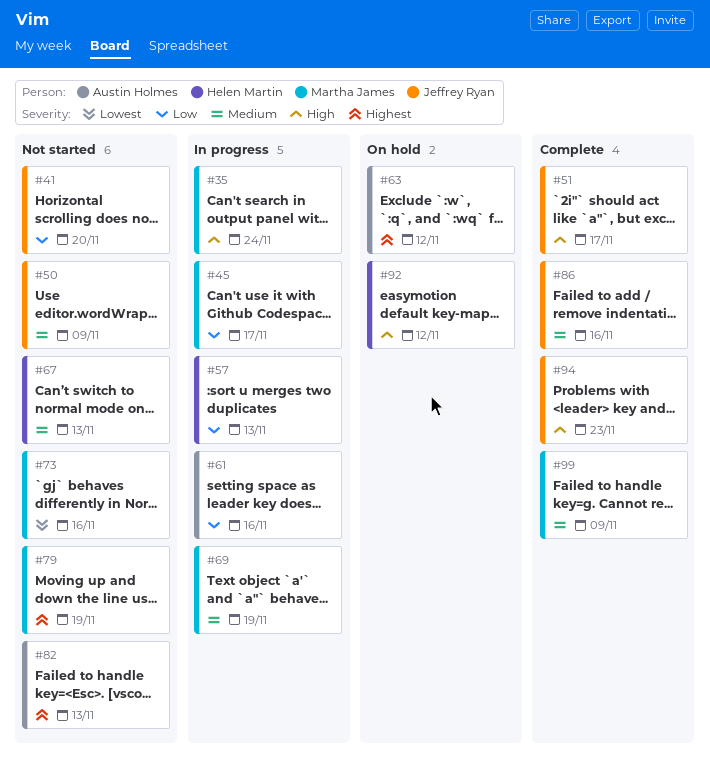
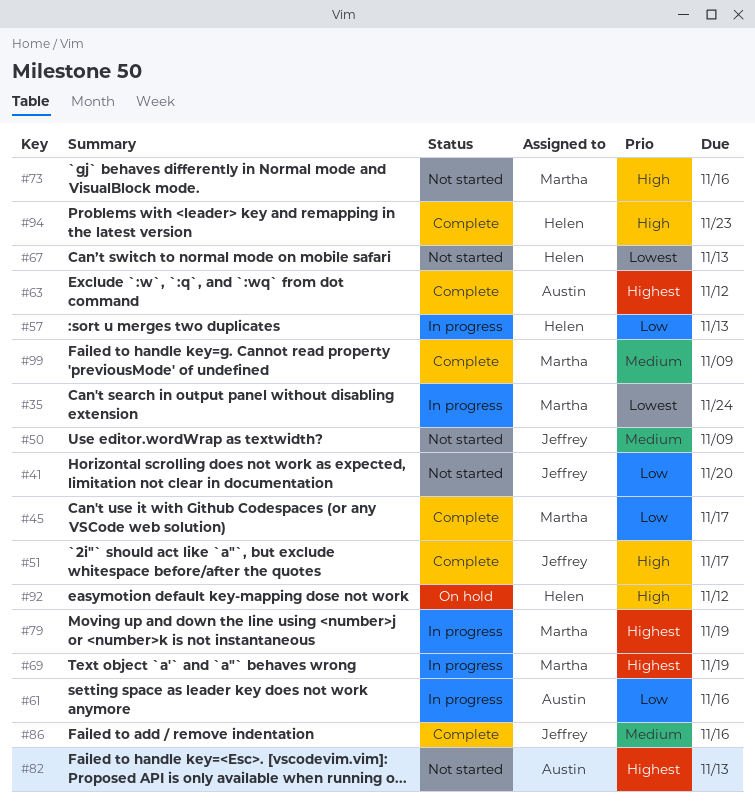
#35, priority: High -> Lowest
#45, status: In progress -> Complete
#63, status: On hold -> Complete
#67, priority: Medium -> Lowest
#69, priority: Medium -> Highest
#73, priority: Lowest -> High
#79, status: Not started -> In progress
#94, owner: Jeffrey Ryan -> Helen Martin

